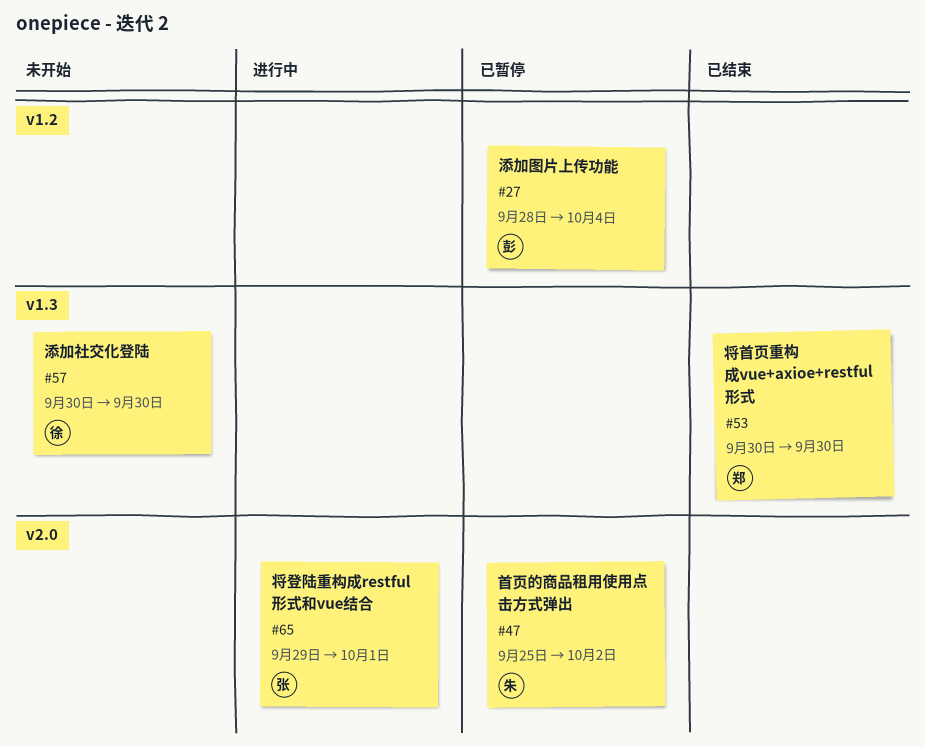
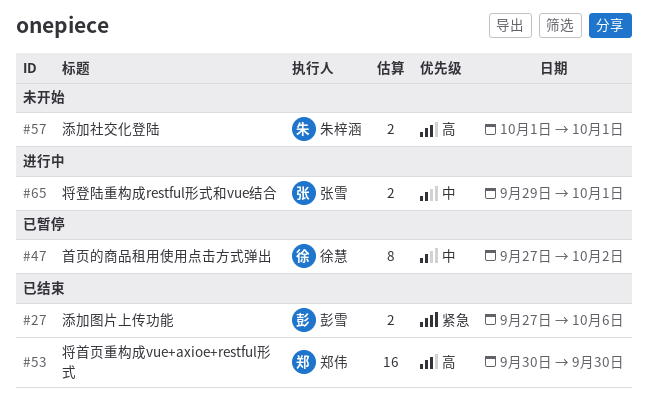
#27, status: 已暂停 -> 已结束
#27, start: Sep 28 -> Sep 27
#27, due: Oct 4 -> Oct 6
#47, owner: 朱梓涵 -> 徐慧
#47, start: Sep 25 -> Sep 27
#57, owner: 徐慧 -> 朱梓涵
#57, start: Sep 30 -> Oct 1
#57, due: Sep 30 -> Oct 1

